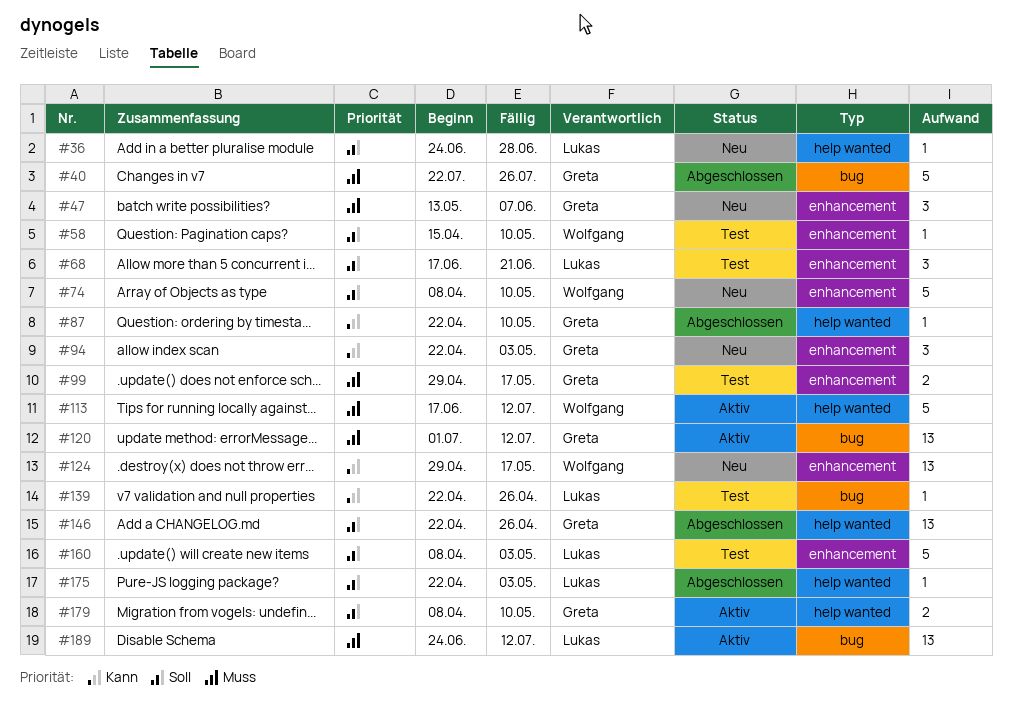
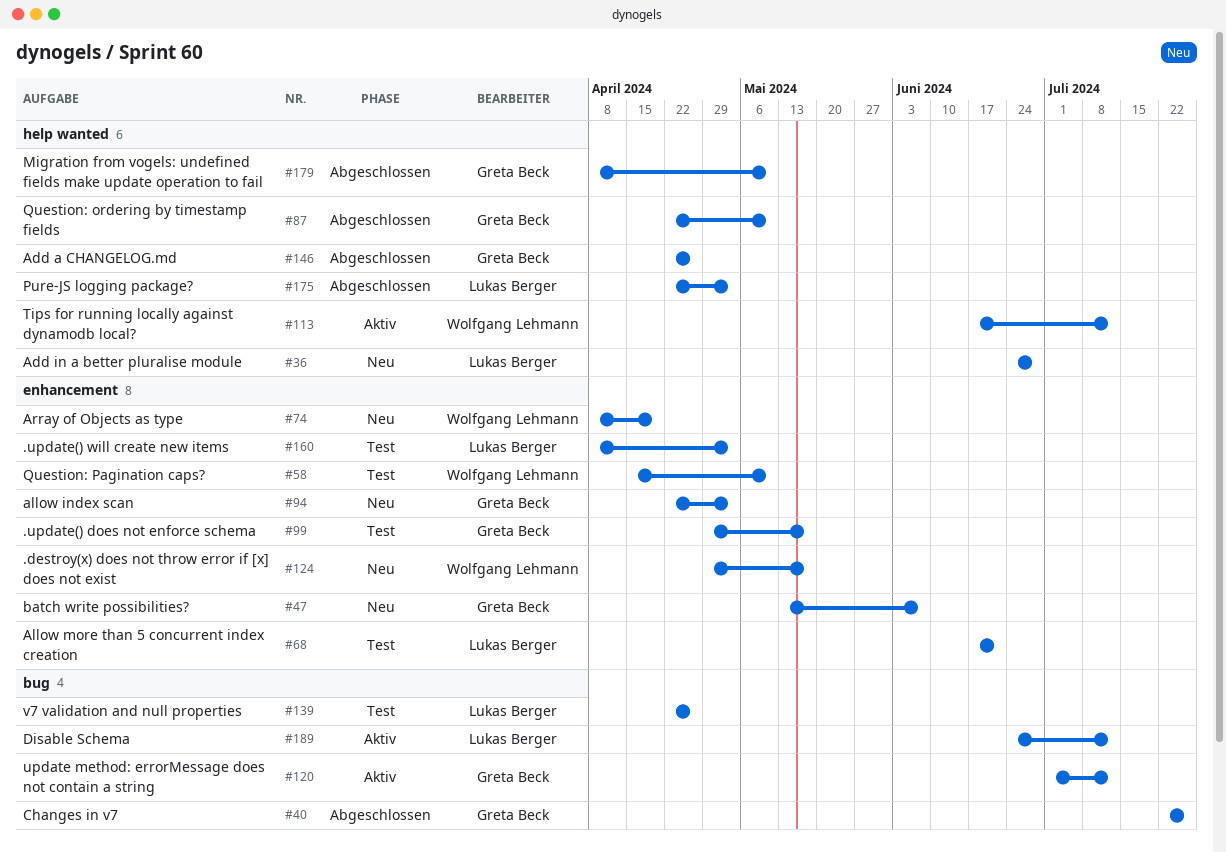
#74, due: May 10 -> Apr 19
#179, status: Aktiv -> Abgeschlossen

